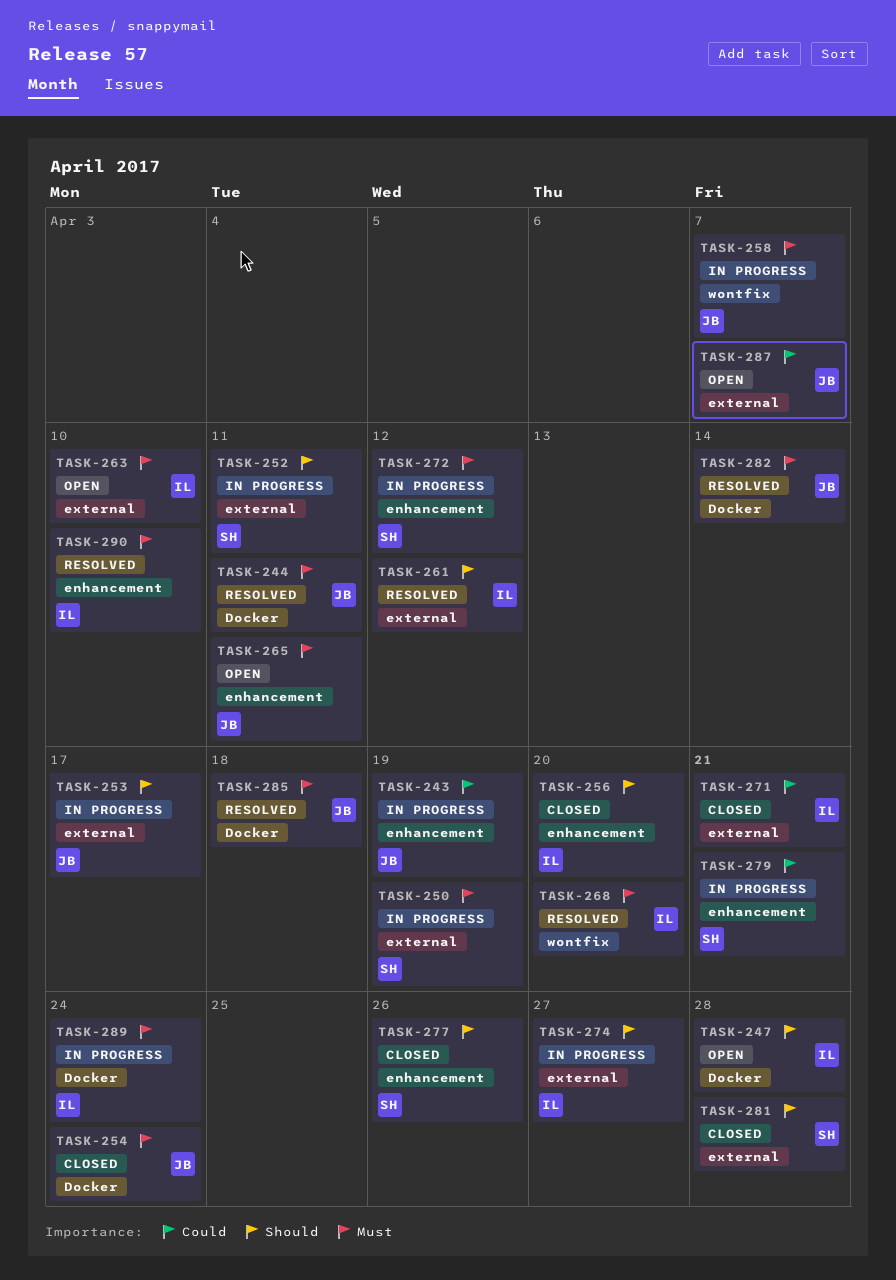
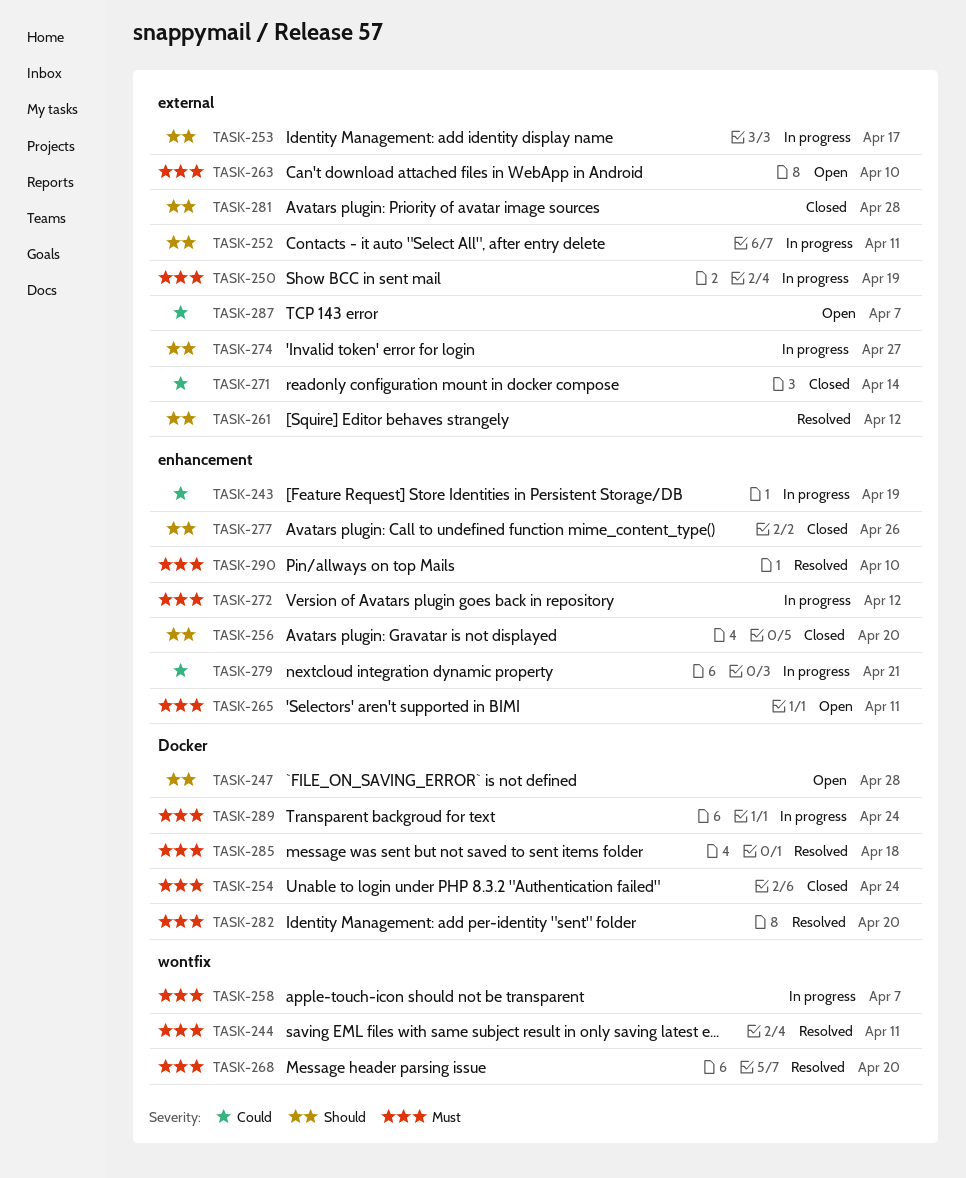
TASK-244, label: Docker -> wontfix
TASK-271, due: Apr 21 -> Apr 14
TASK-282, due: Apr 14 -> Apr 20

